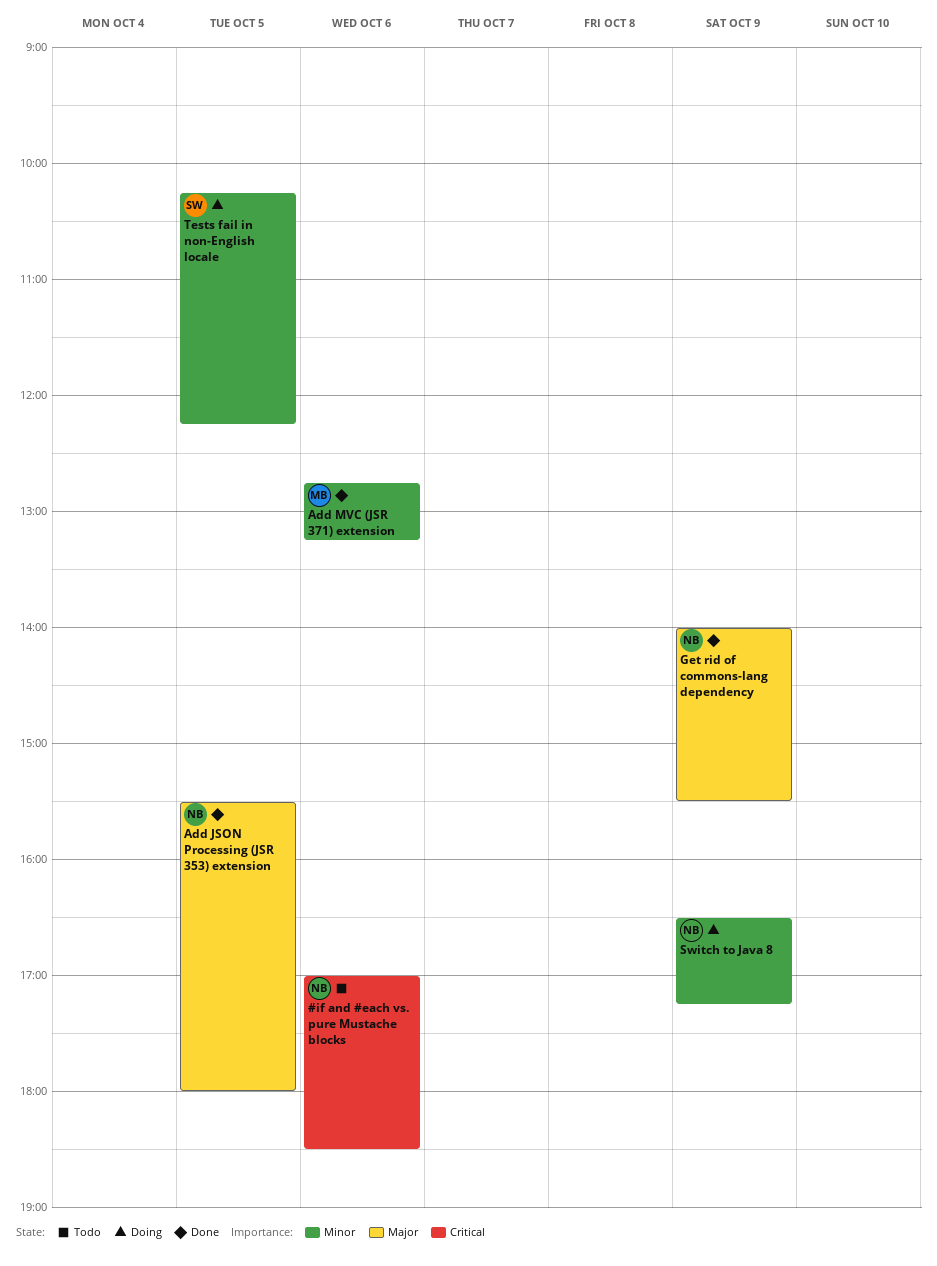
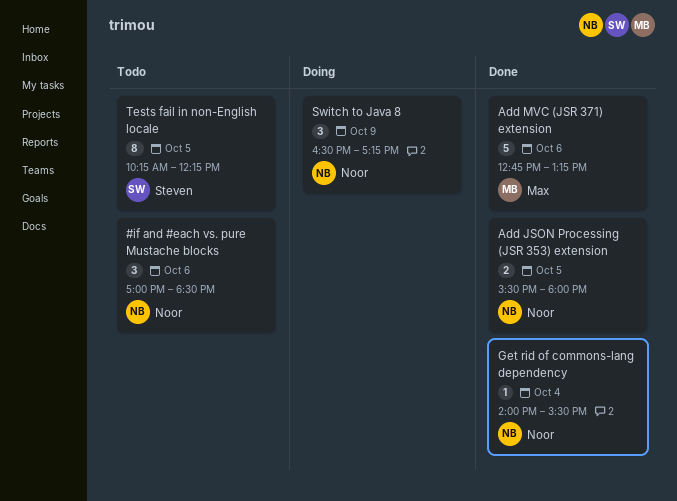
Get rid of commons-lang dependency, day: Oct 9 -> Oct 4
Tests fail in non-English locale, status: Doing -> Todo

